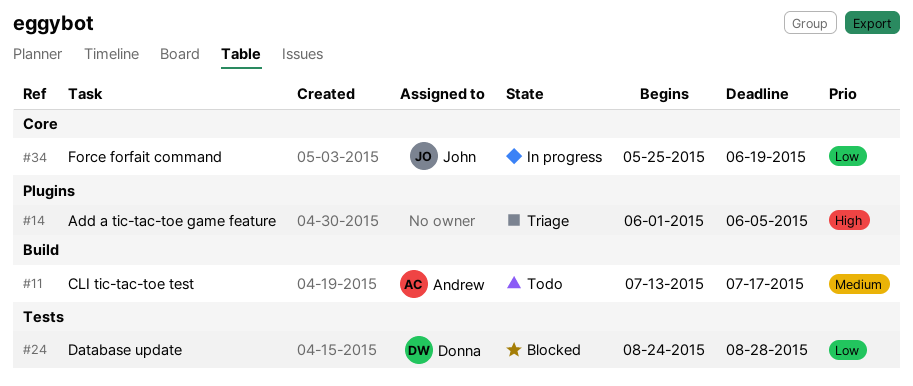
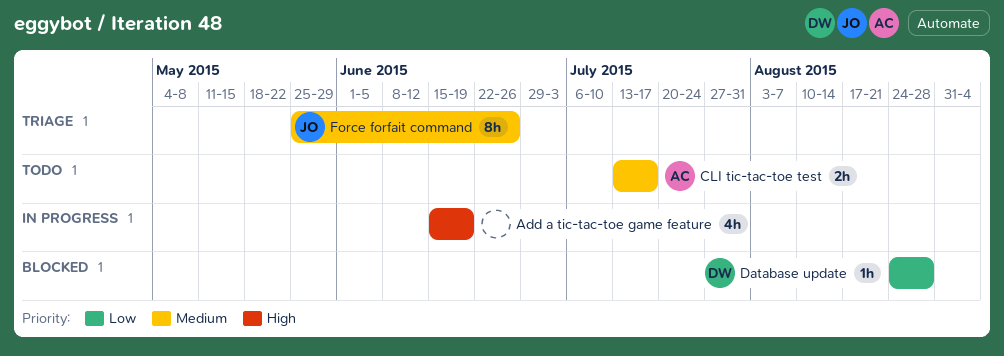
Add a tic-tac-toe game feature, status: Triage -> In progress
Add a tic-tac-toe game feature, start: Jun 1 -> Jun 15
Add a tic-tac-toe game feature, due: Jun 5 -> Jun 19
Force forfait command, status: In progress -> Triage
Force forfait command, priority: Low -> Medium
Force forfait command, due: Jun 19 -> Jun 26

